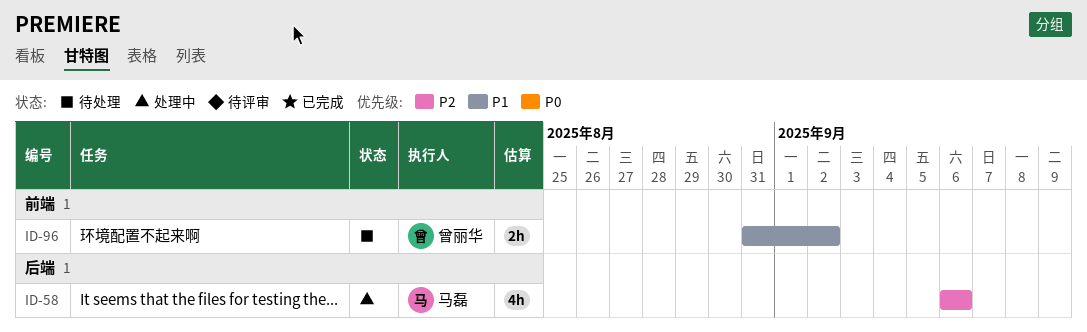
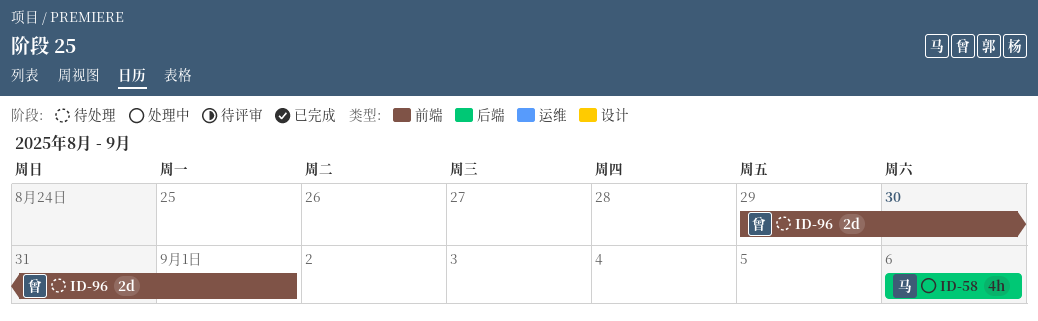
ID-96, estimate: 2h -> 2d
ID-96, start: Aug 31 -> Aug 29
ID-96, due: Sep 2 -> Sep 1

